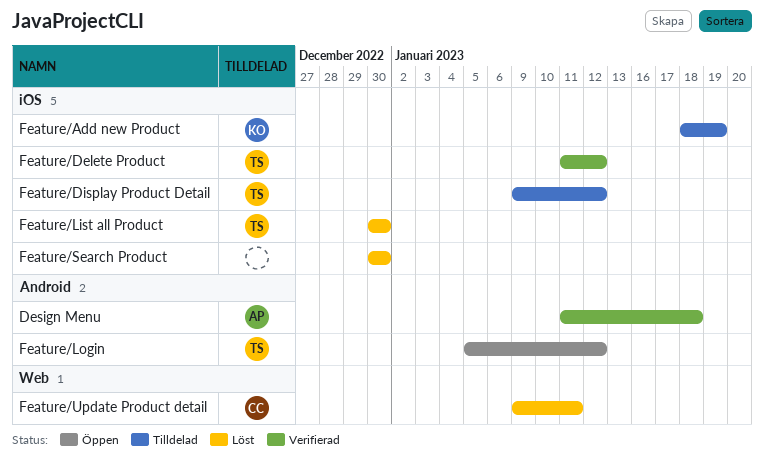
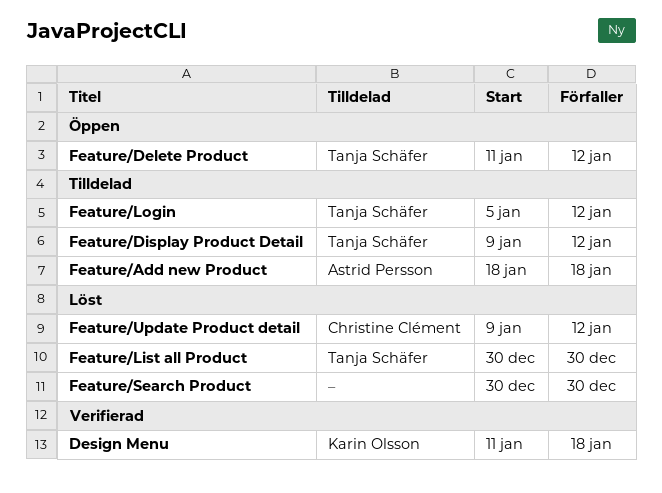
Design Menu, owner: Astrid Persson -> Karin Olsson
Feature/Add new Product, owner: Karin Olsson -> Astrid Persson
Feature/Add new Product, due: Jan 19 -> Jan 18
Feature/Delete Product, status: Verifierad -> Öppen
Feature/Login, status: Öppen -> Tilldelad
Feature/Update Product detail, due: Jan 11 -> Jan 12

